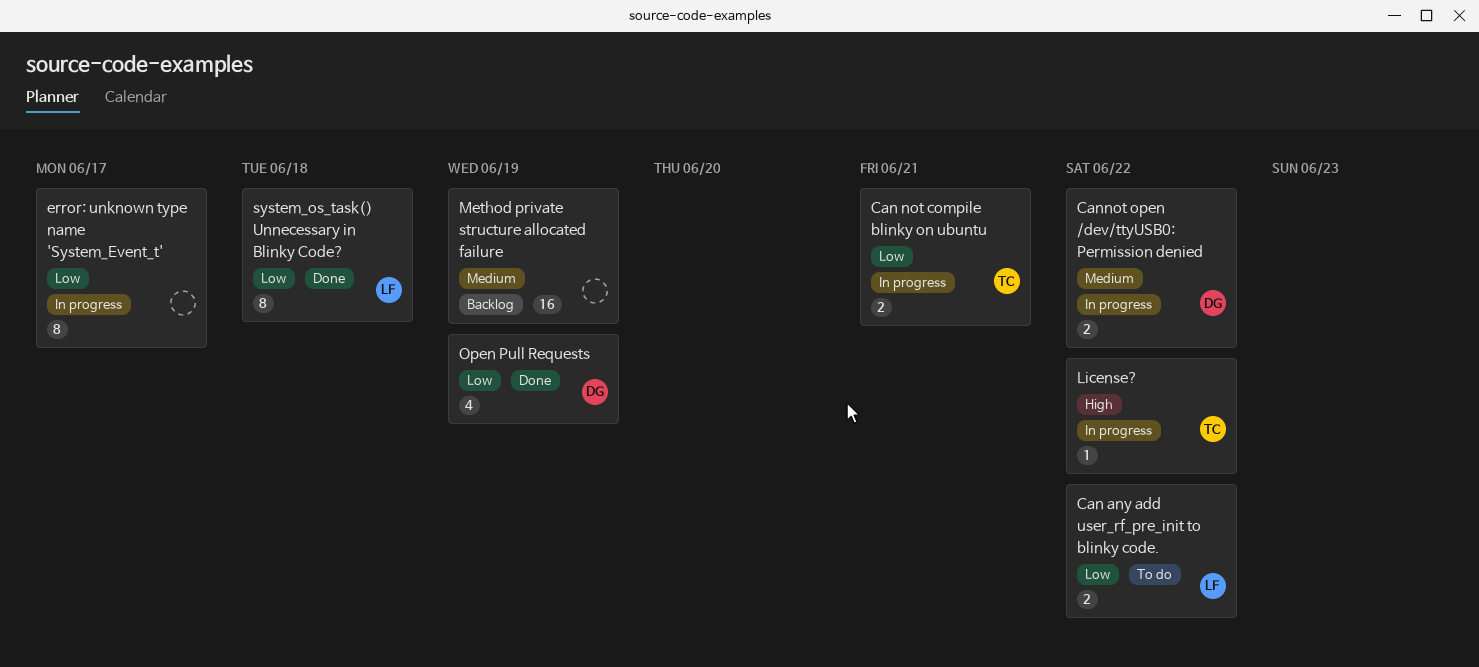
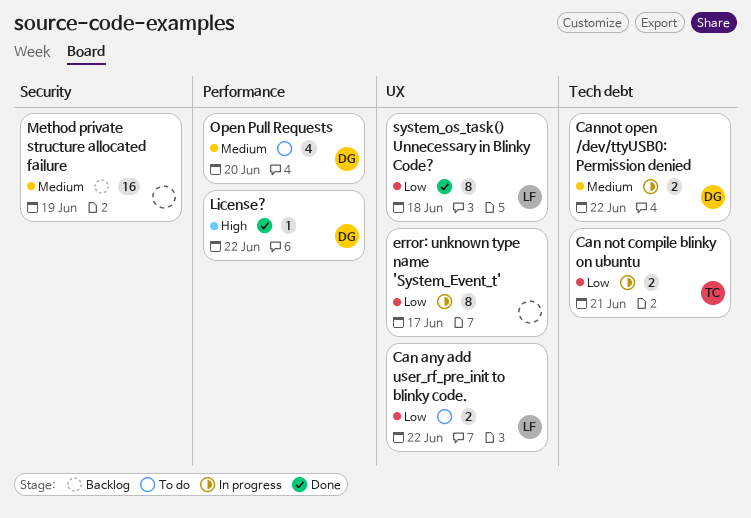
License?, status: In progress -> Done
License?, owner: TC -> DG
Open Pull Requests, status: Done -> To do
Open Pull Requests, priority: Low -> Medium
Open Pull Requests, due: Jun 19 -> Jun 20

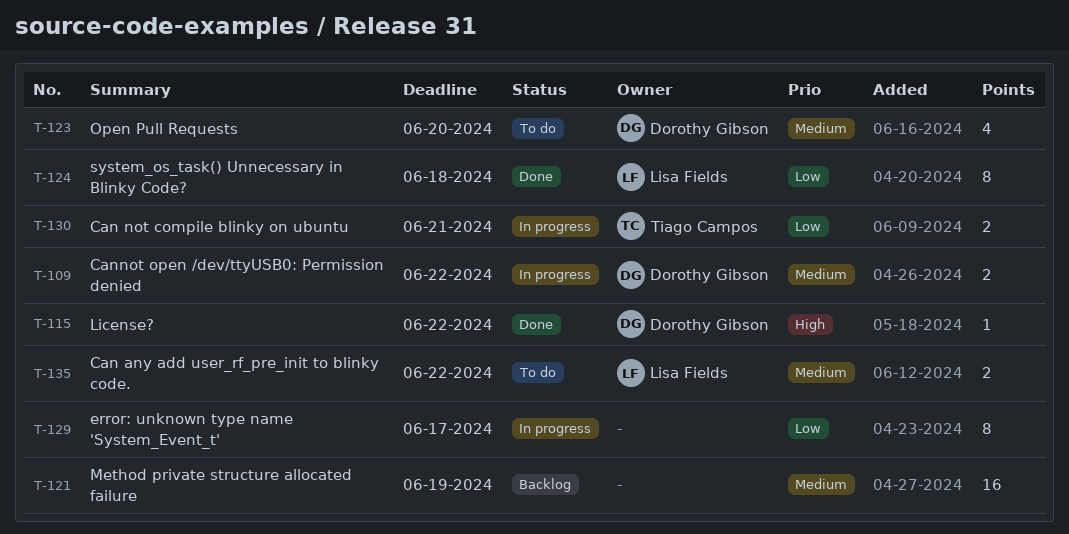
Can any add user_rf_pre_init to blinky code., priority: Low -> Medium

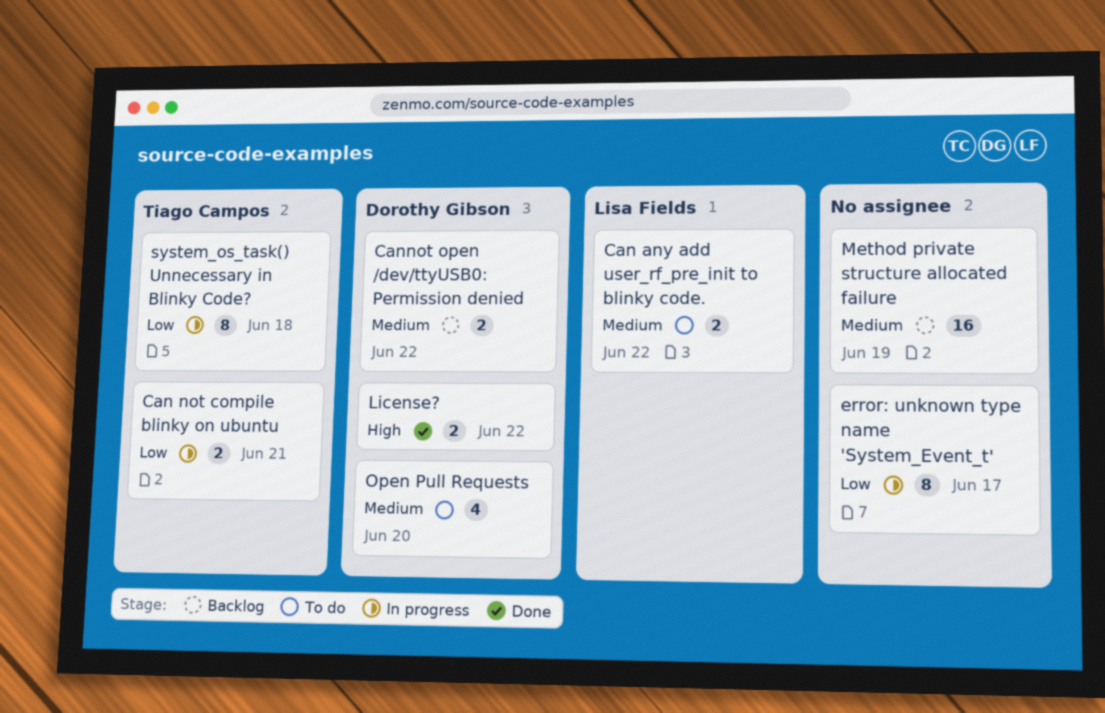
Cannot open /dev/ttyUSB0: Permission denied, status: In progress -> Backlog
License?, estimate: 1 -> 2
system_os_task() Unnecessary in Blinky Code?, status: Done -> In progress
system_os_task() Unnecessary in Blinky Code?, owner: Lisa Fields -> Tiago Campos

